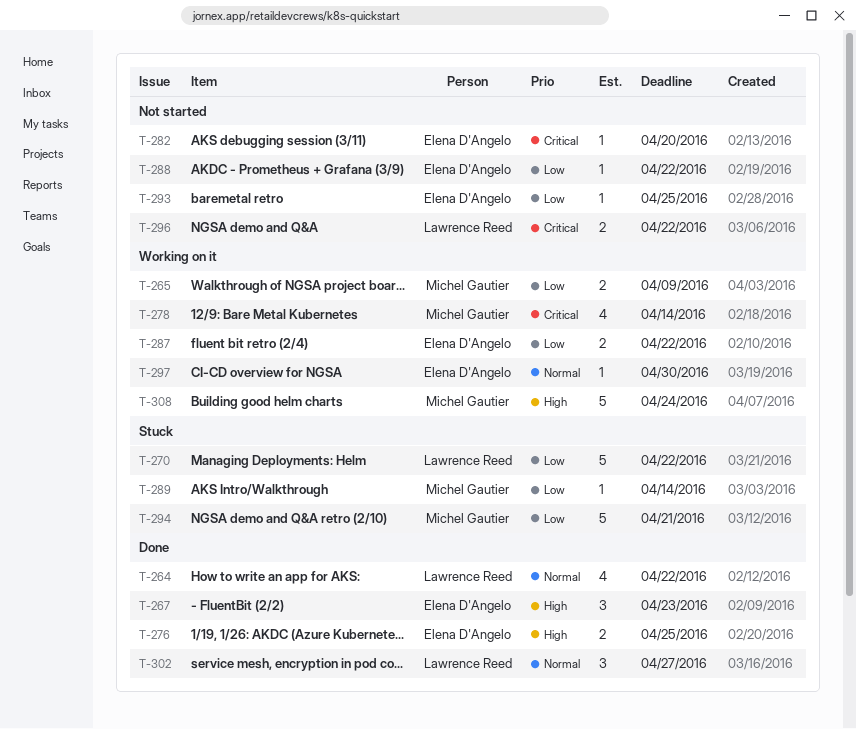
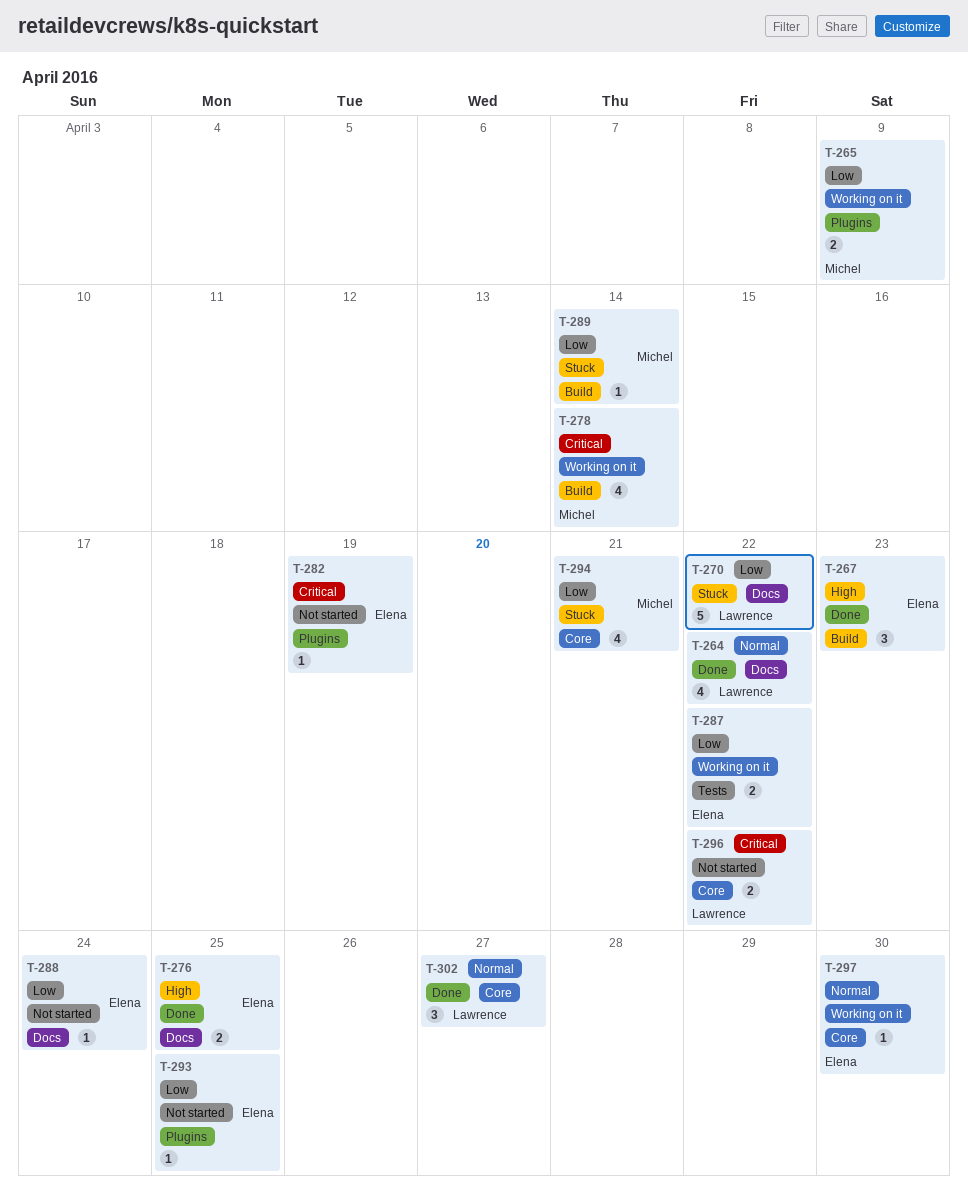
T-282, due: Apr 20 -> Apr 19
T-288, due: Apr 22 -> Apr 24
T-294, estimate: 5 -> 4
T-308: present -> none

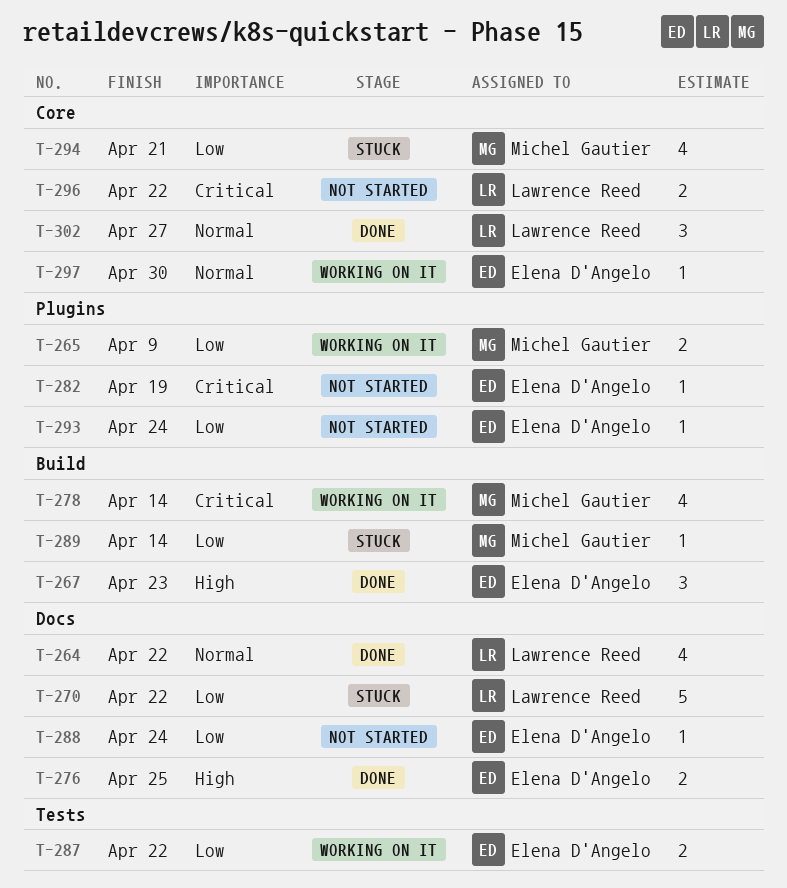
T-293, due: Apr 25 -> Apr 24

